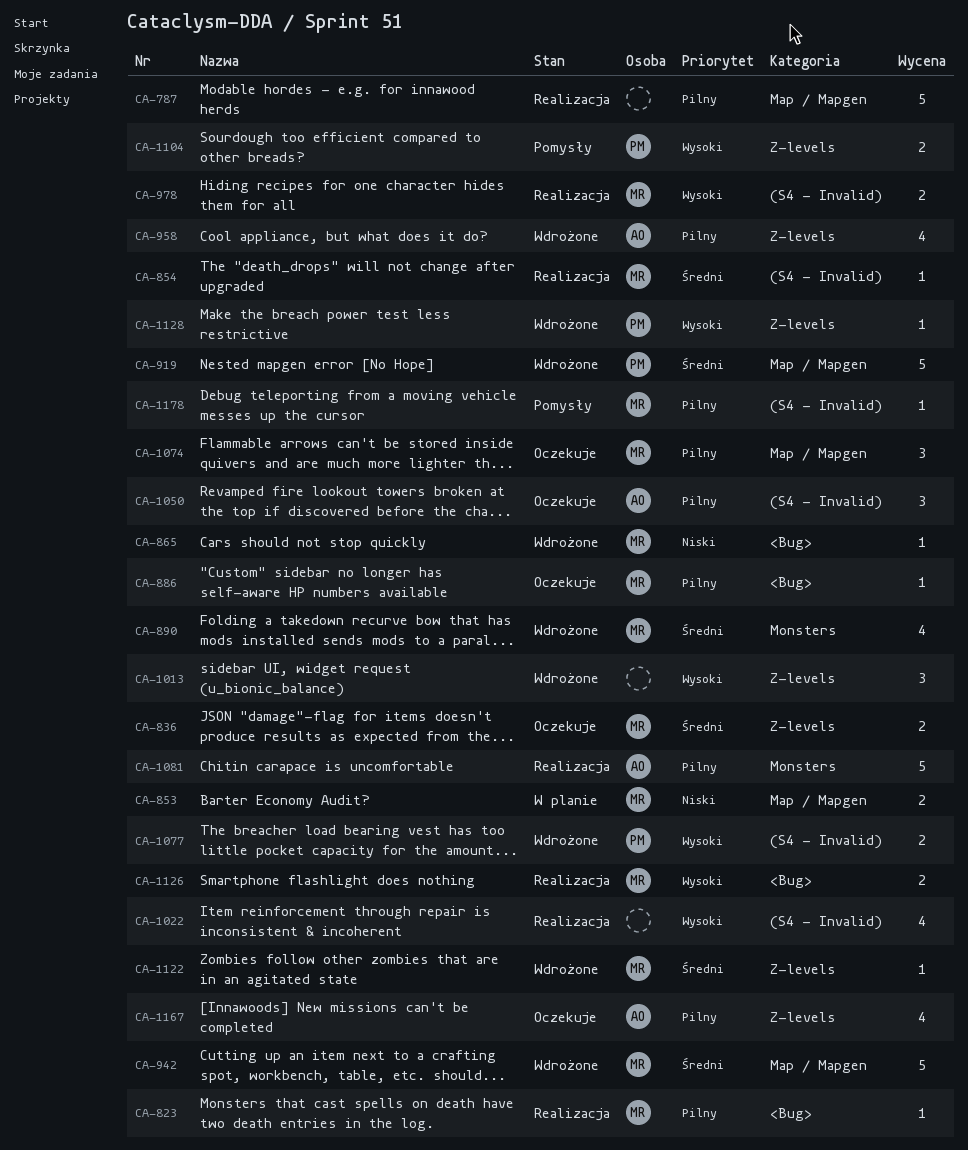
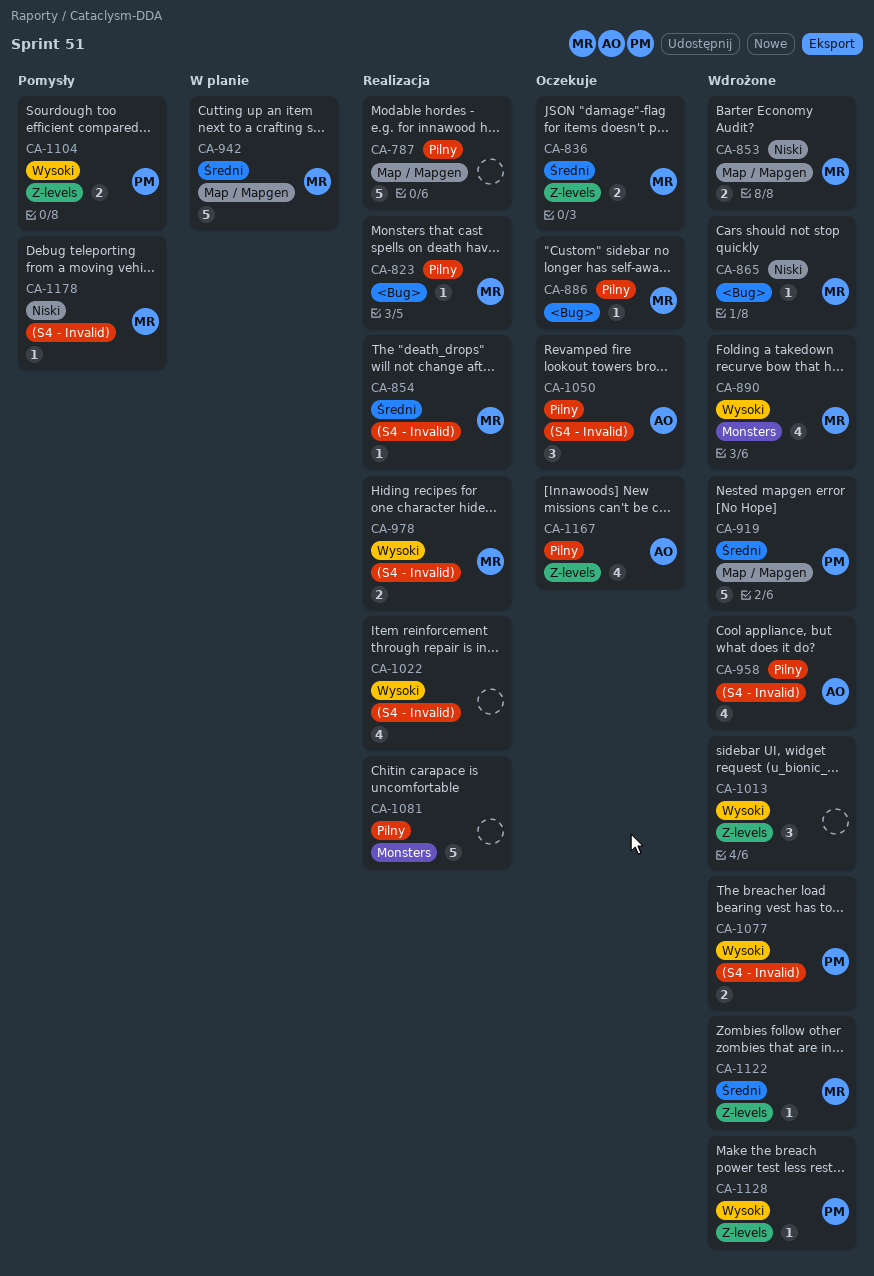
CA-853, status: W planie -> Wdrożone
CA-890, priority: Średni -> Wysoki
CA-942, status: Wdrożone -> W planie
CA-958, label: Z-levels -> (S4 - Invalid)
CA-1074: present -> none
CA-1081, owner: AO -> none
CA-1126: present -> none
CA-1178, priority: Pilny -> Niski

